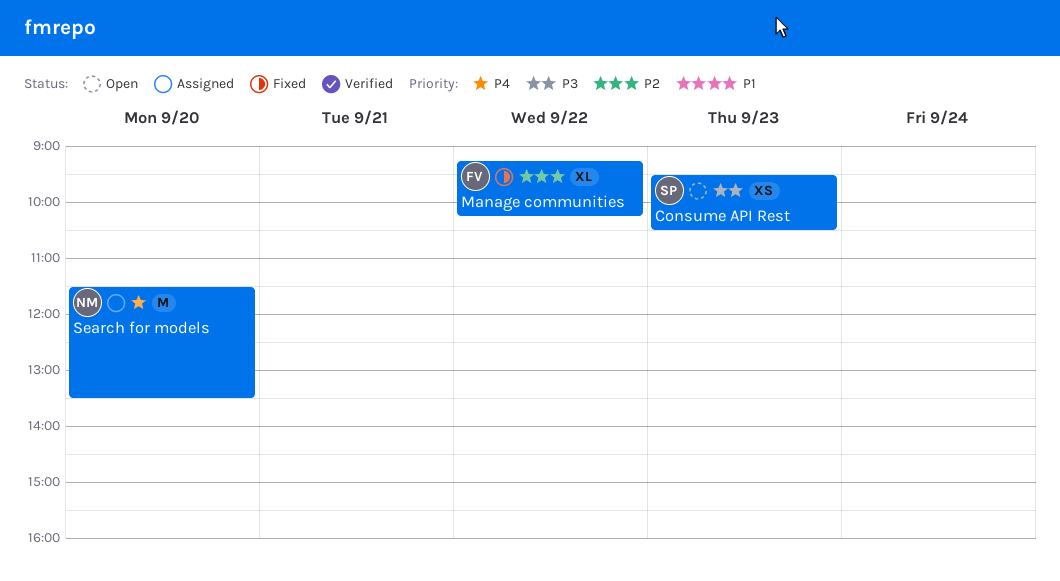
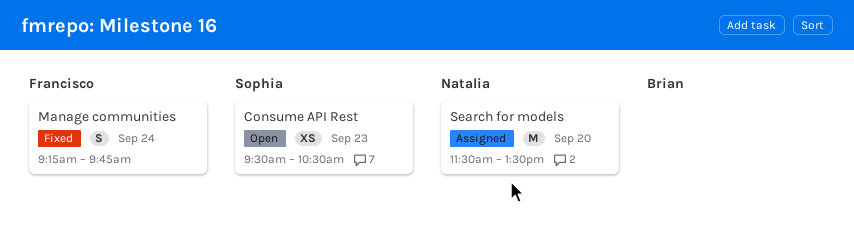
Manage communities, estimate: XL -> S
Manage communities, day: Sep 22 -> Sep 24
Manage communities, ends: 10:15 -> 09:45

